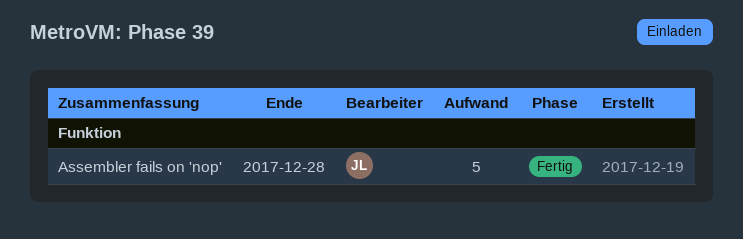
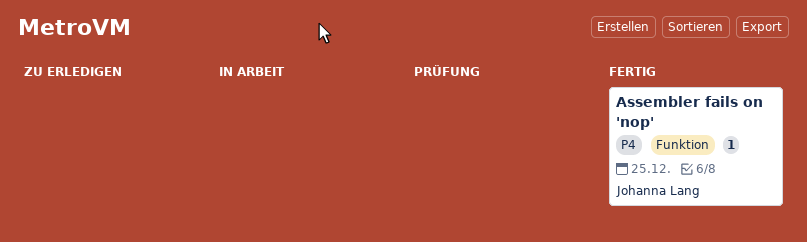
Assembler fails on 'nop', estimate: 5 -> 1
Assembler fails on 'nop', due: Dec 28 -> Dec 25

